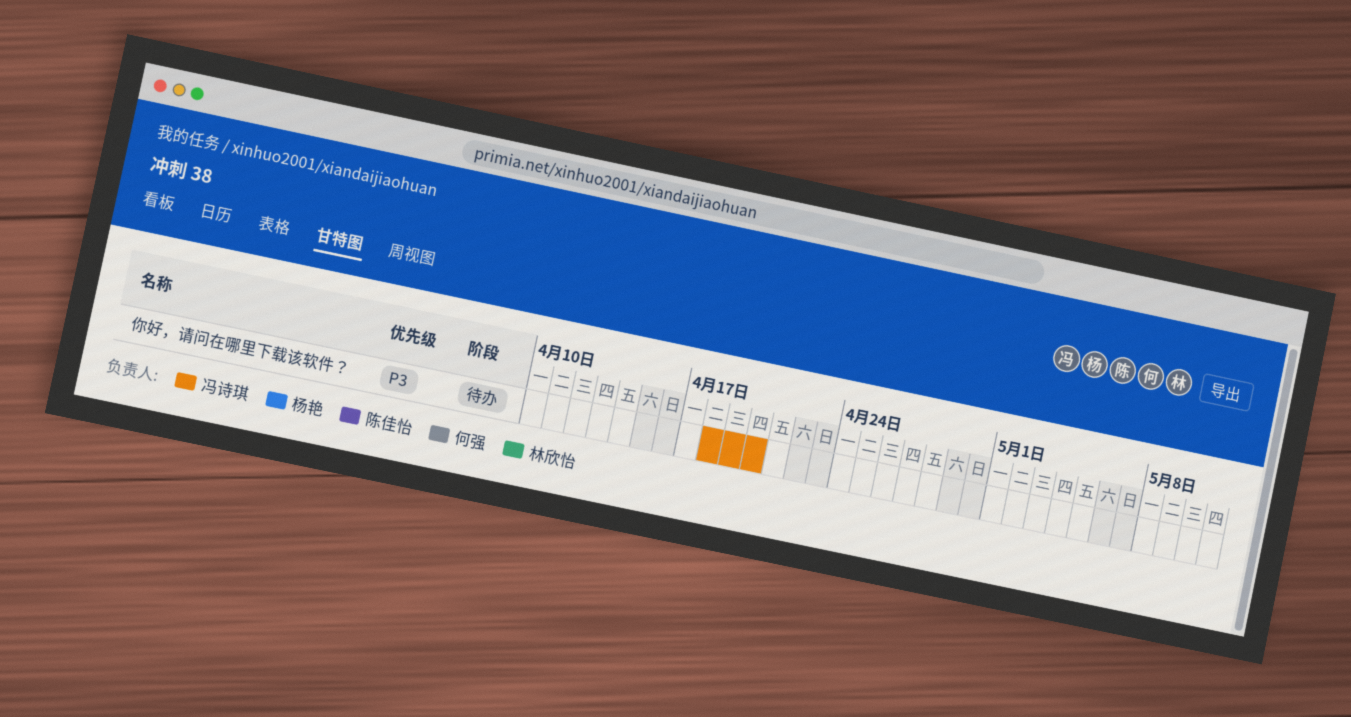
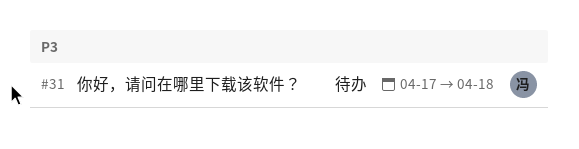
你好，请问在哪里下载该软件？, start: Apr 18 -> Apr 17
你好，请问在哪里下载该软件？, due: Apr 20 -> Apr 18

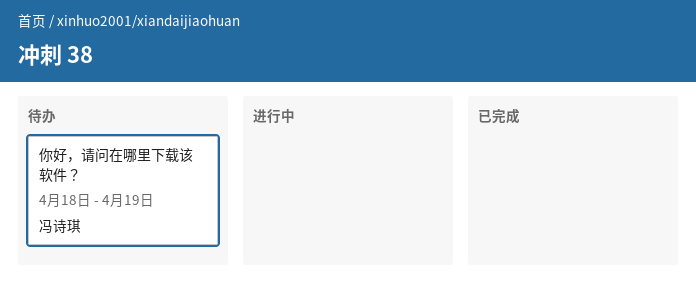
你好，请问在哪里下载该软件？, start: Apr 17 -> Apr 18
你好，请问在哪里下载该软件？, due: Apr 18 -> Apr 19

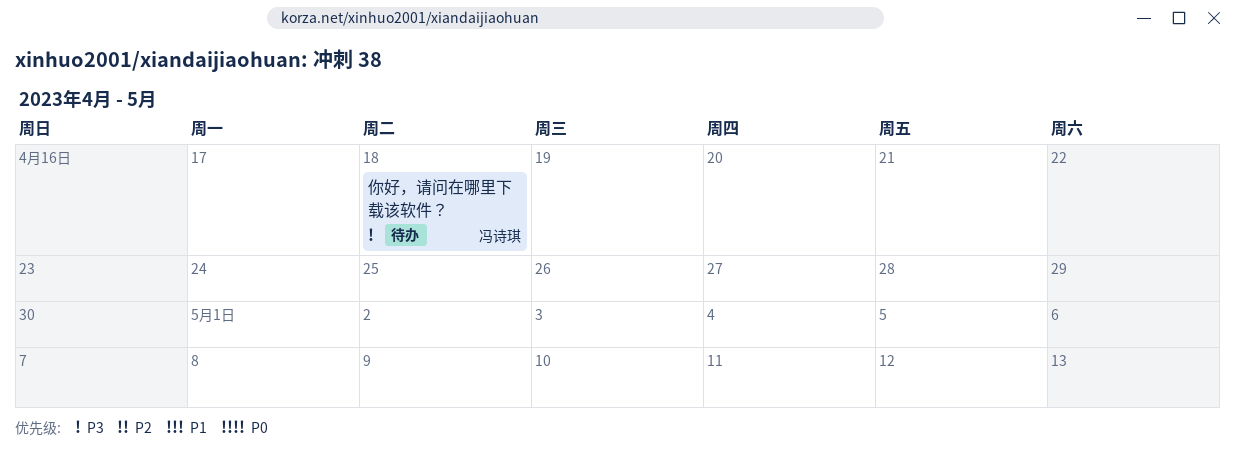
你好，请问在哪里下载该软件？, due: Apr 19 -> Apr 18

